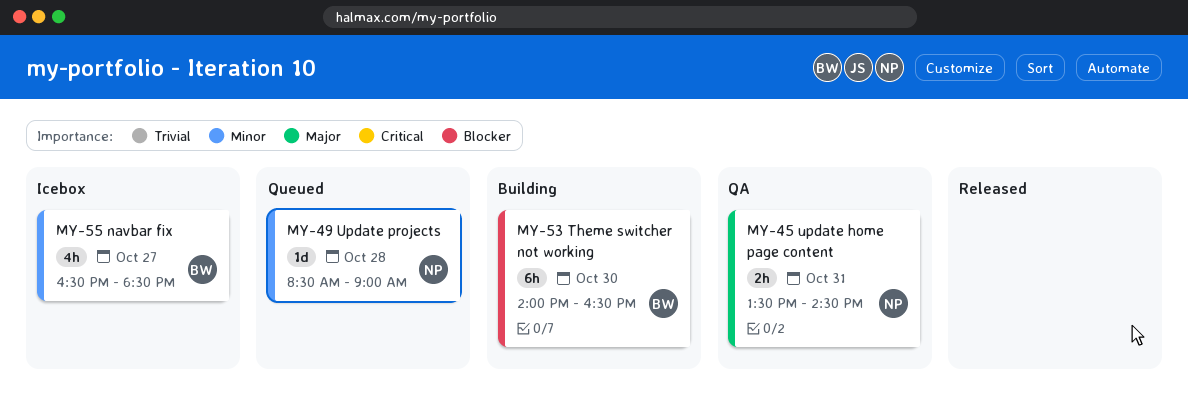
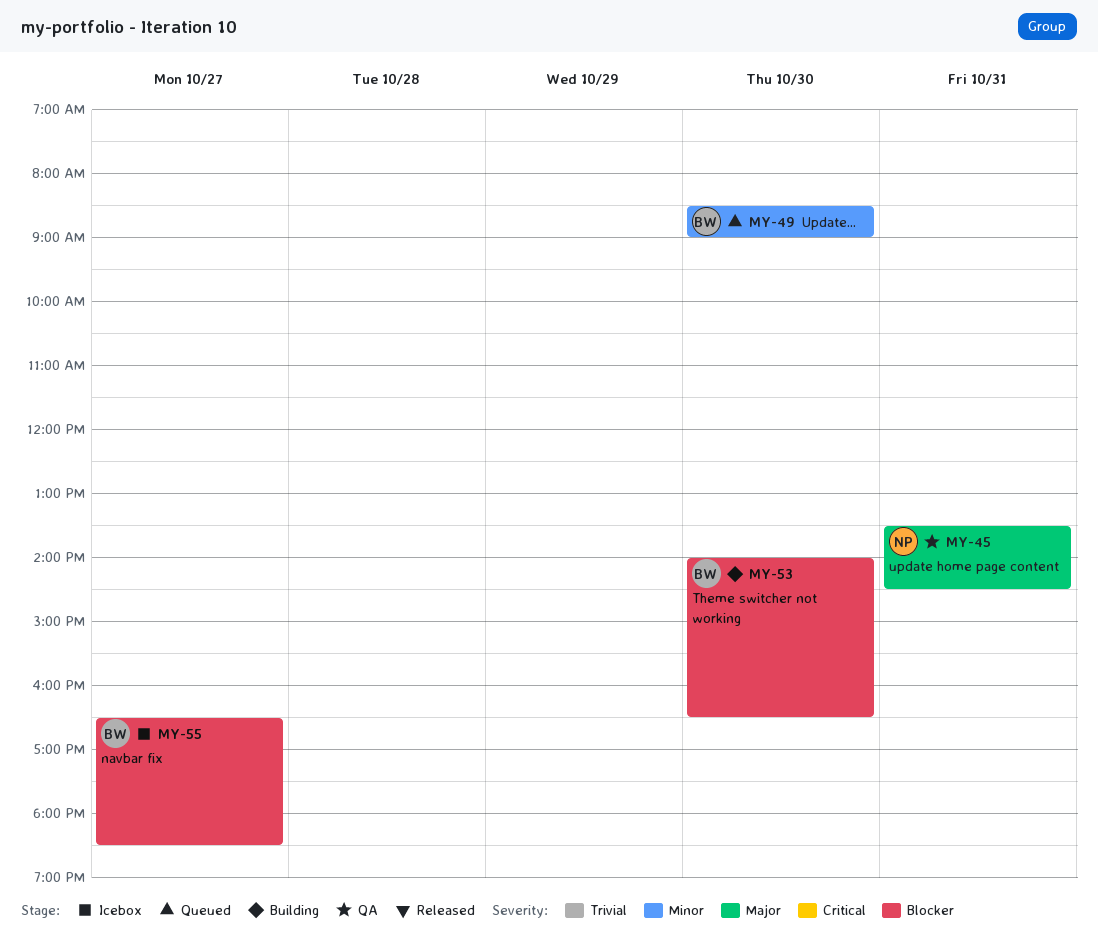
MY-49, owner: NP -> BW
MY-49, day: Oct 28 -> Oct 30
MY-55, priority: Minor -> Blocker

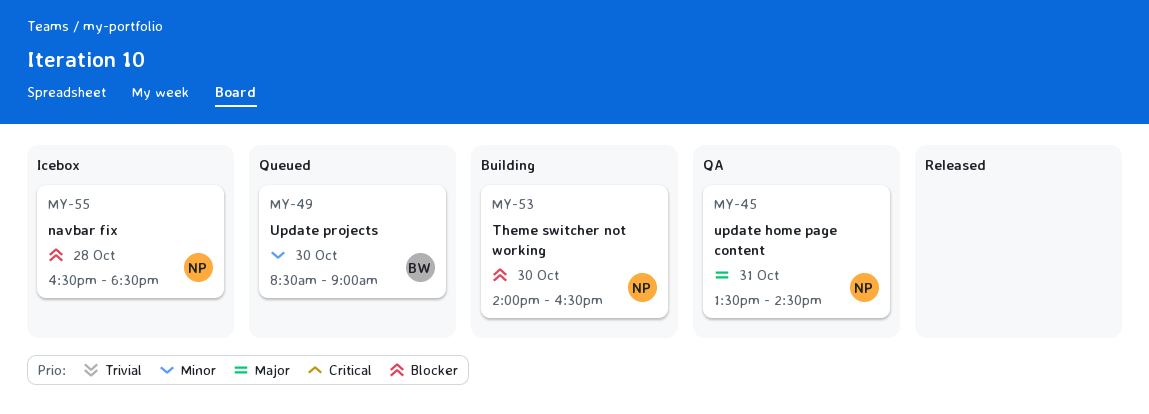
MY-53, owner: BW -> NP
MY-55, owner: BW -> NP
MY-55, day: Oct 27 -> Oct 28

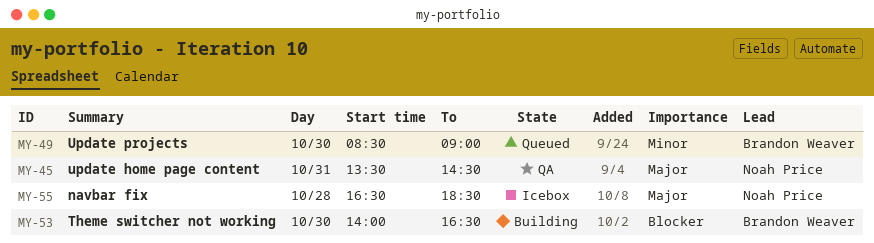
MY-53, owner: Noah Price -> Brandon Weaver
MY-55, priority: Blocker -> Major

